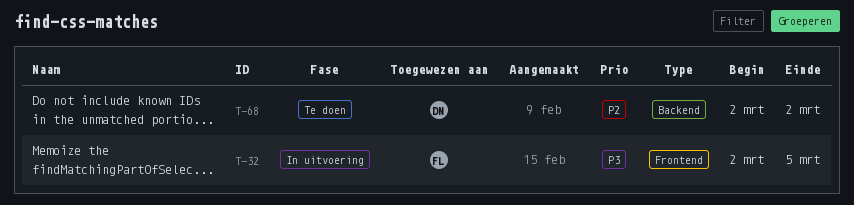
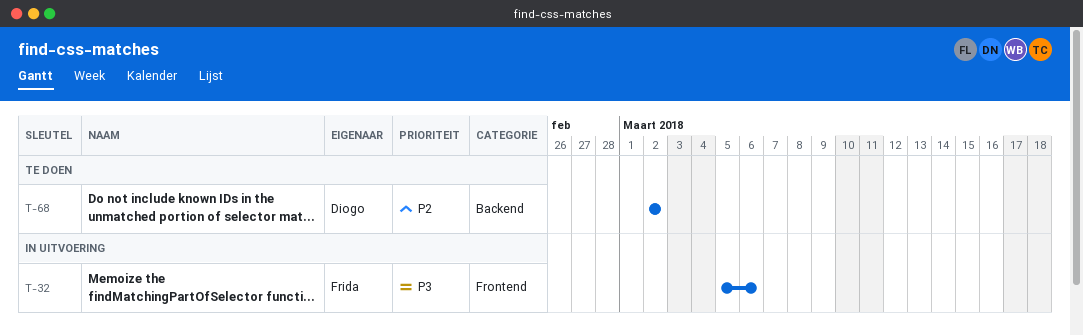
T-32, start: Mar 2 -> Mar 5
T-32, due: Mar 5 -> Mar 6

